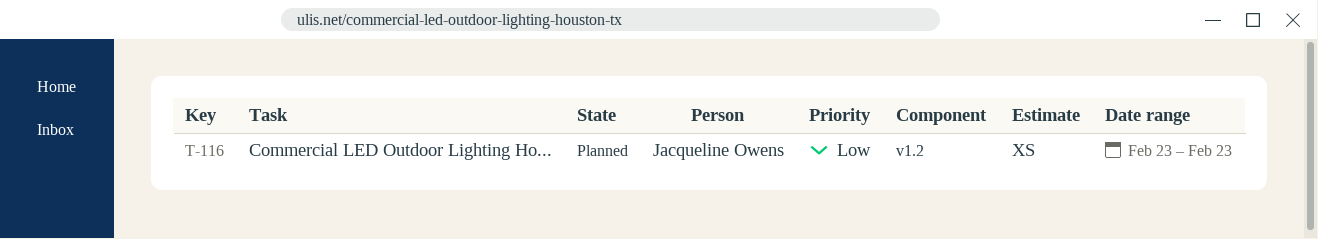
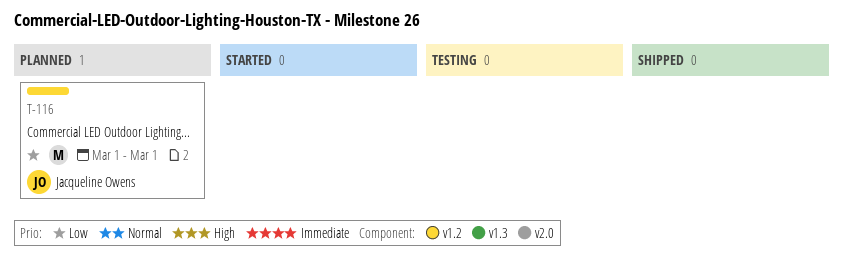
T-116, estimate: XS -> M
T-116, start: Feb 23 -> Mar 1
T-116, due: Feb 23 -> Mar 1

